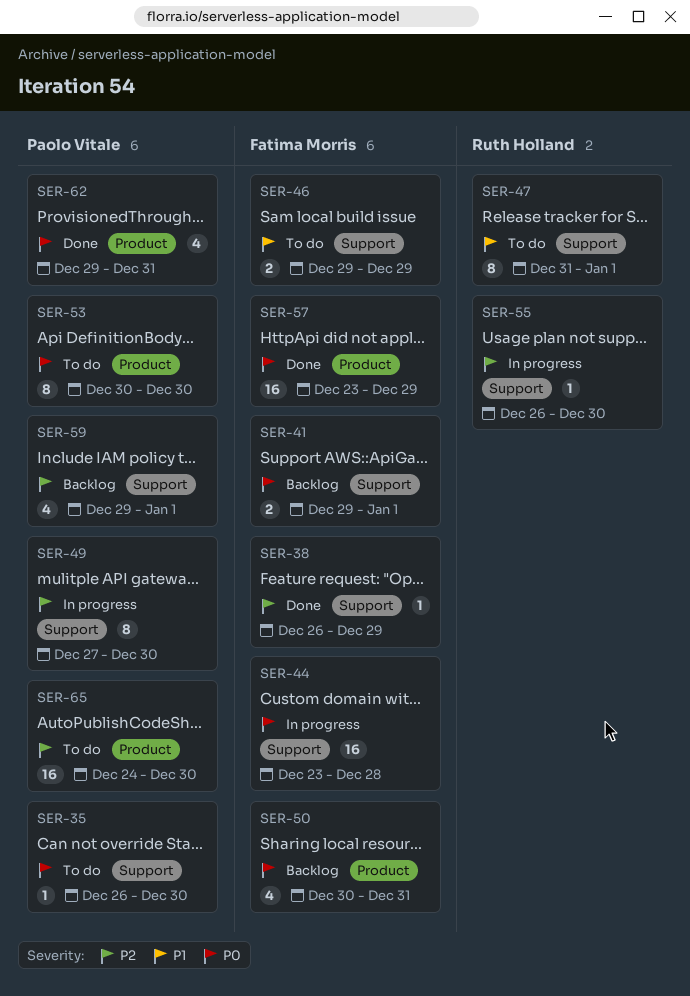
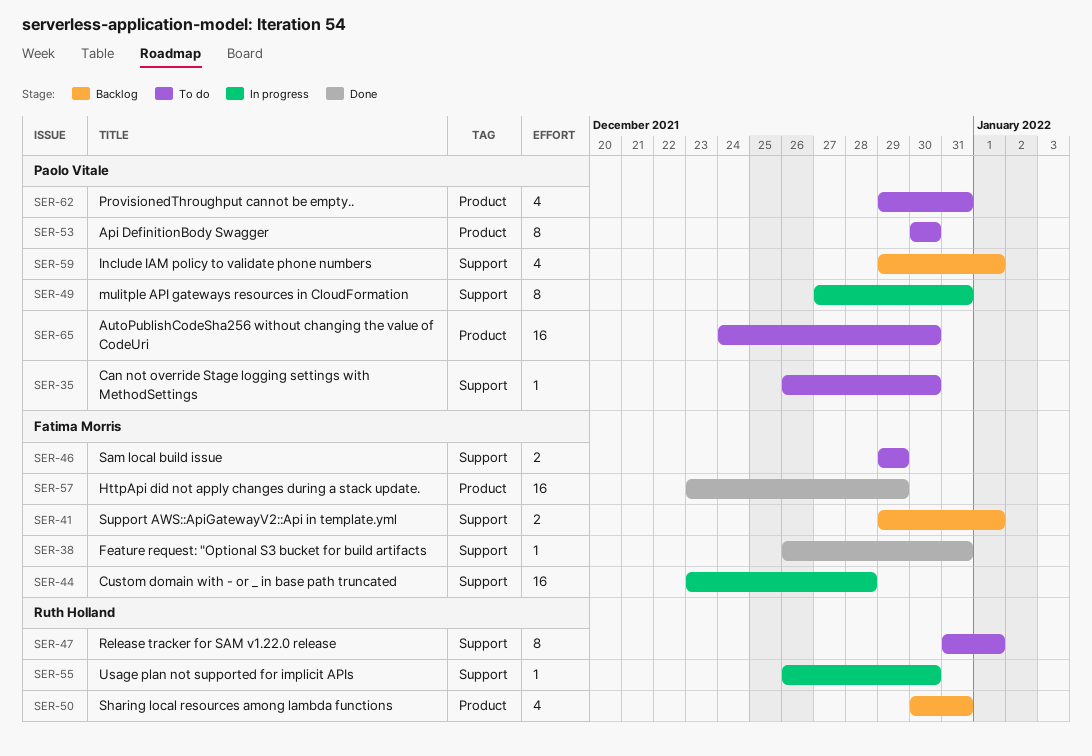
SER-38, due: Dec 29 -> Dec 31
SER-49, due: Dec 30 -> Dec 31
SER-50, owner: Fatima Morris -> Ruth Holland
SER-62, status: Done -> To do

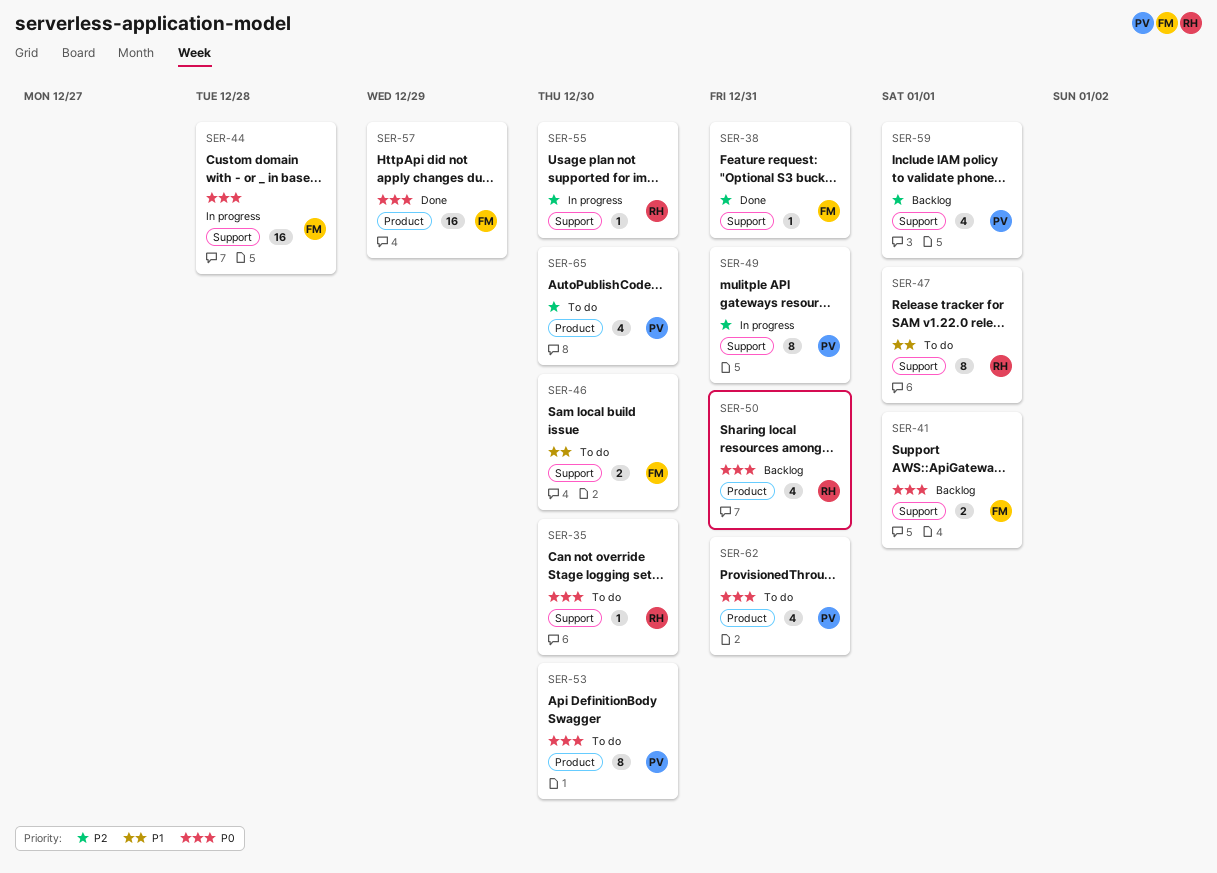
SER-35, owner: Paolo Vitale -> Ruth Holland
SER-46, due: Dec 29 -> Dec 30
SER-65, estimate: 16 -> 4

